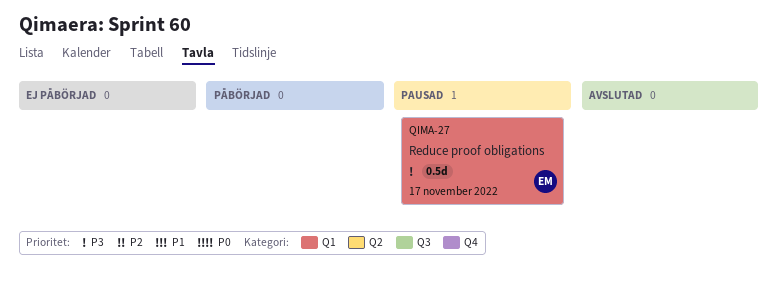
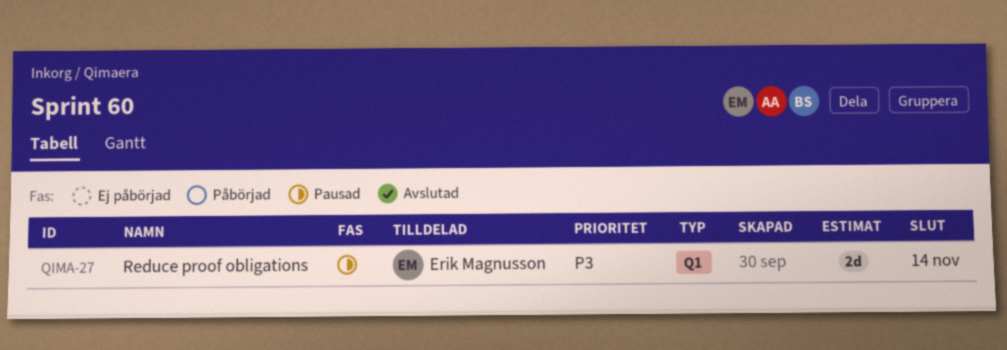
QIMA-27, estimate: 0.5d -> 2d
QIMA-27, due: Nov 17 -> Nov 14

